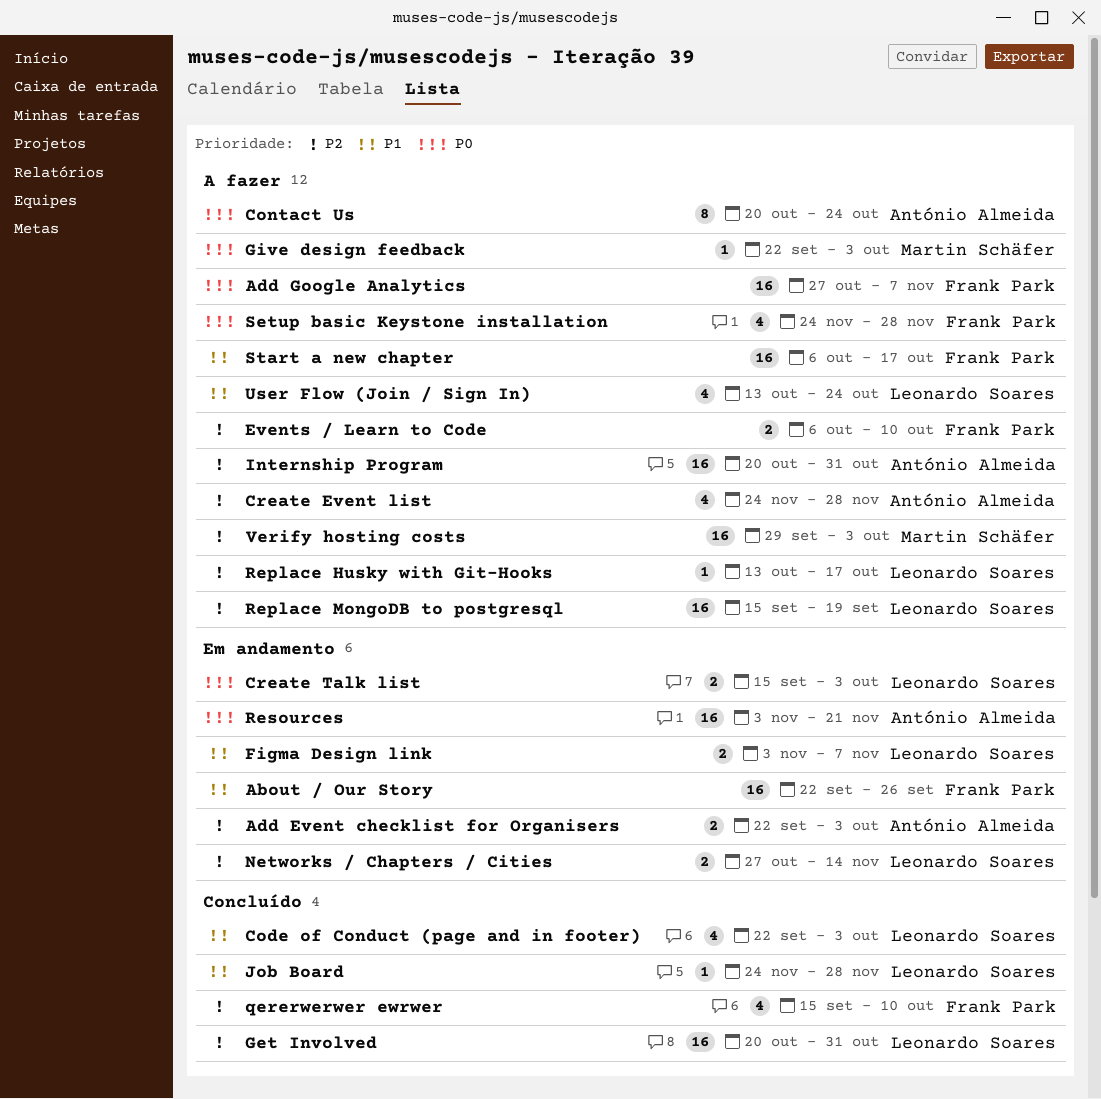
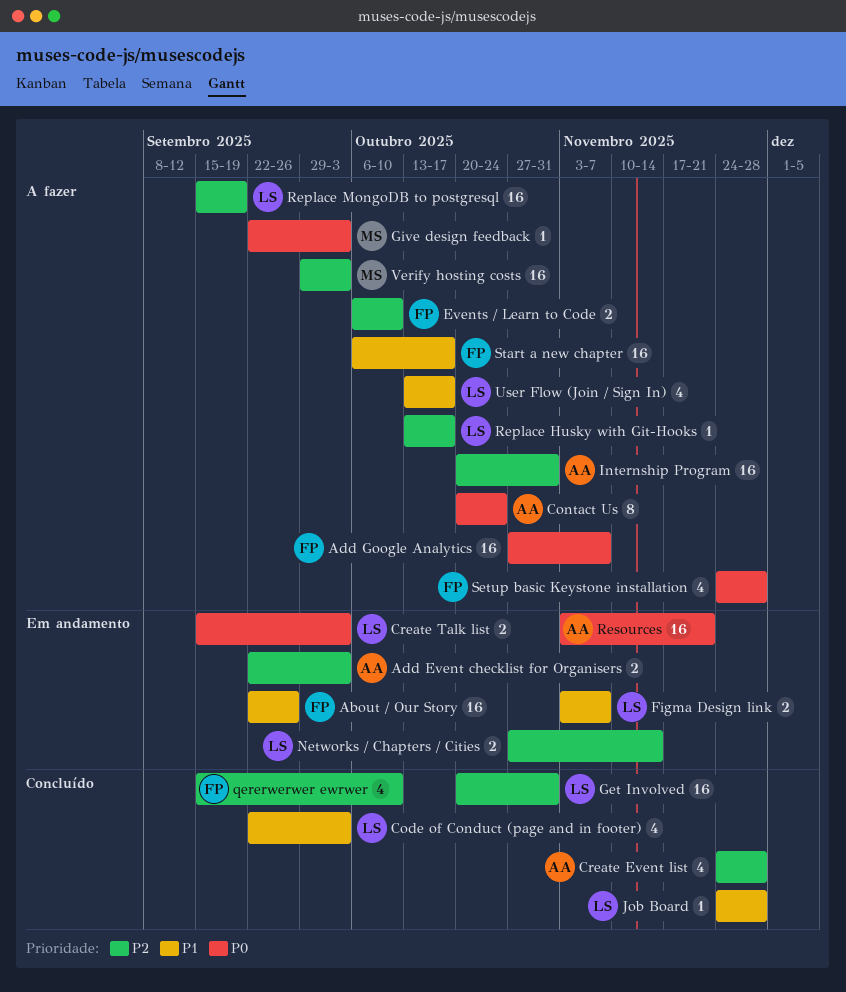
Create Event list, status: A fazer -> Concluído
User Flow (Join / Sign In), due: Oct 24 -> Oct 17

